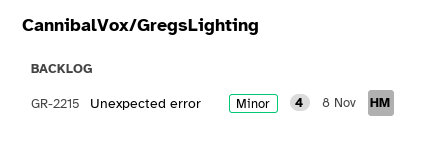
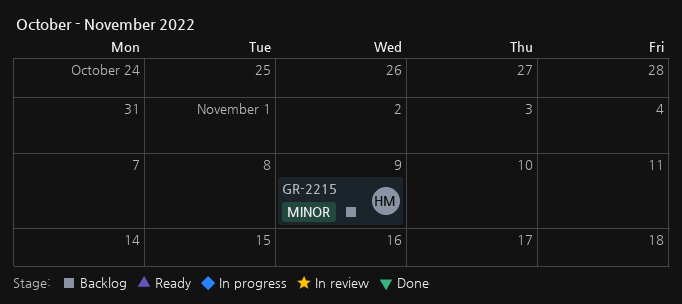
GR-2215, due: Nov 8 -> Nov 9

